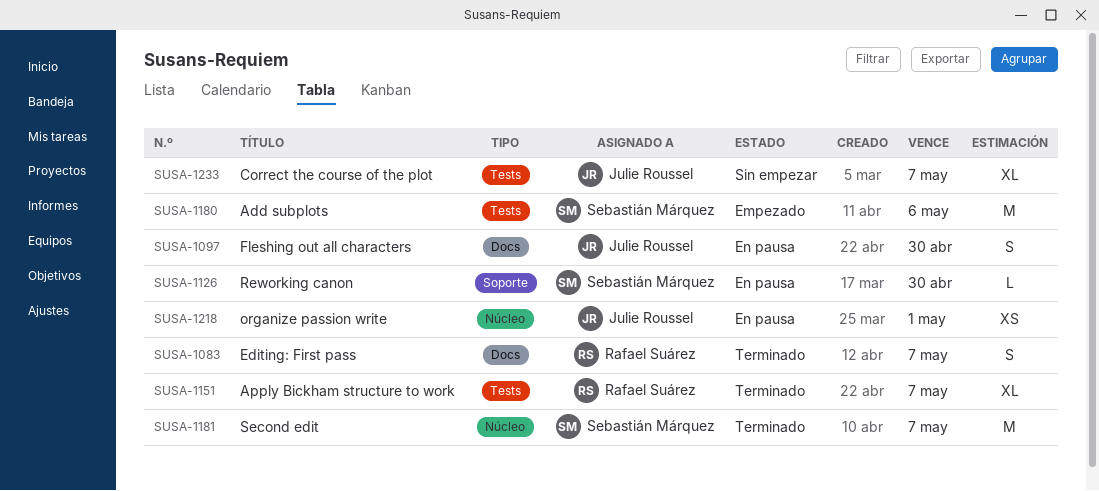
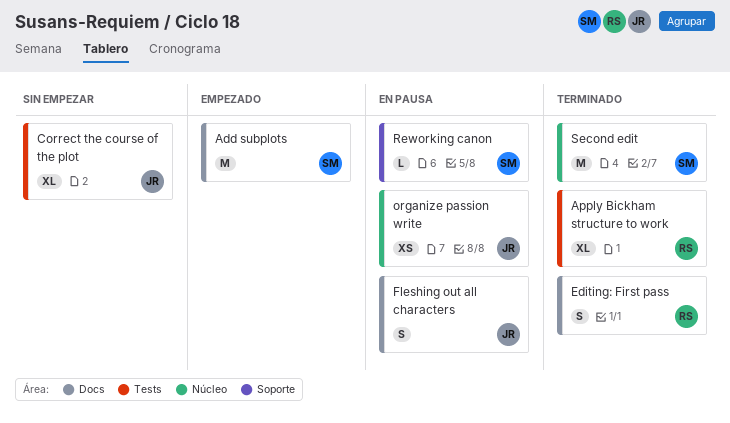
Add subplots, label: Tests -> Docs

